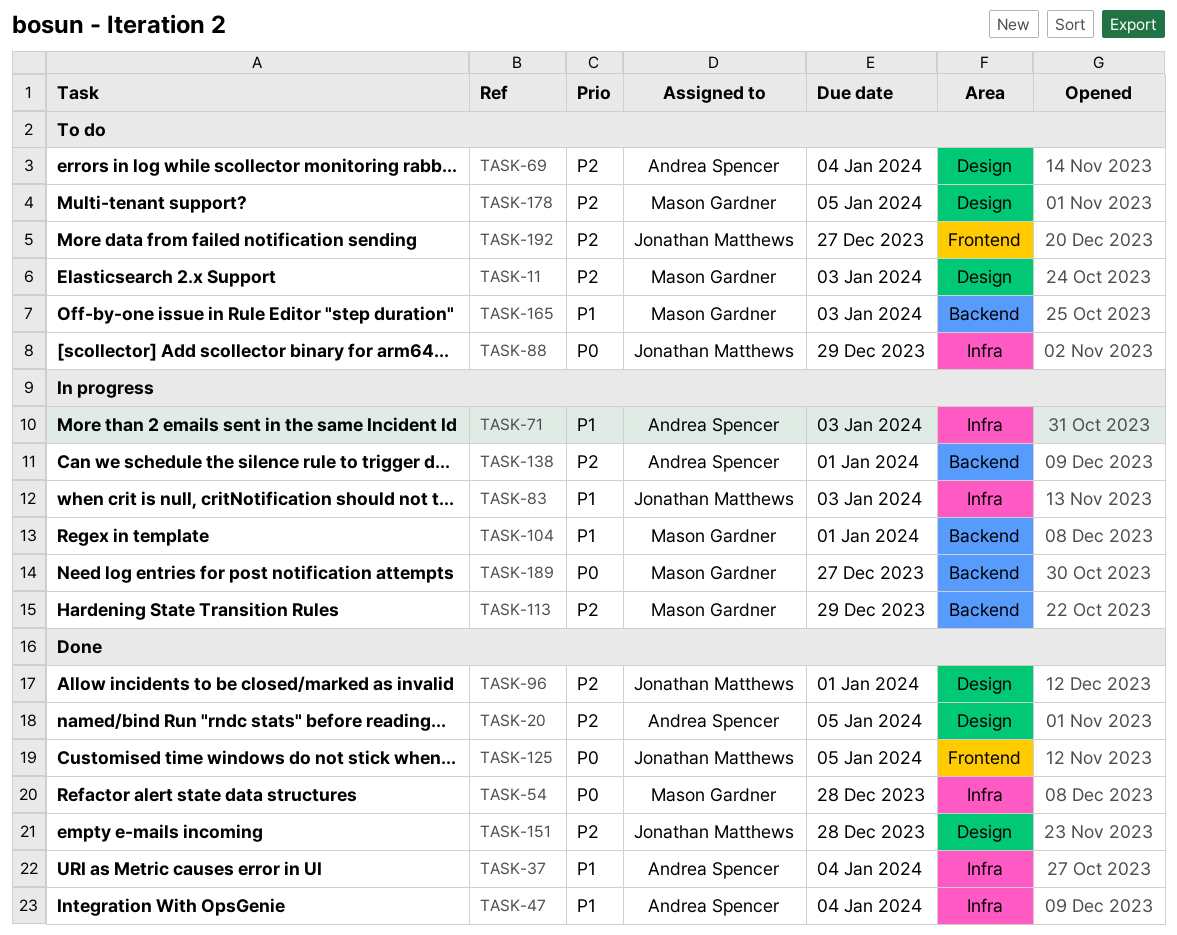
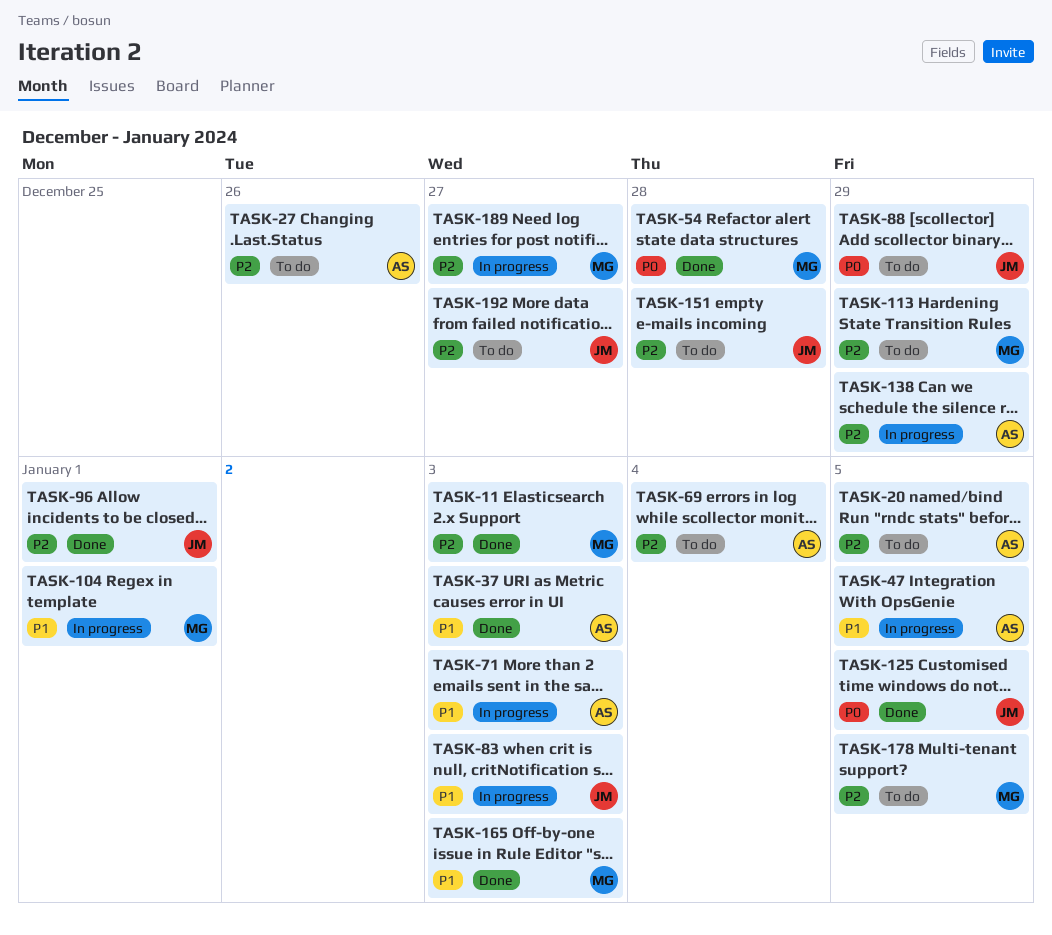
TASK-11, status: To do -> Done
TASK-20, status: Done -> To do
TASK-27: none -> present
TASK-37, due: Jan 4 -> Jan 3
TASK-47, status: Done -> In progress
TASK-47, due: Jan 4 -> Jan 5
TASK-113, status: In progress -> To do
TASK-138, due: Jan 1 -> Dec 29
TASK-151, status: Done -> To do
TASK-165, status: To do -> Done
TASK-189, priority: P0 -> P2

